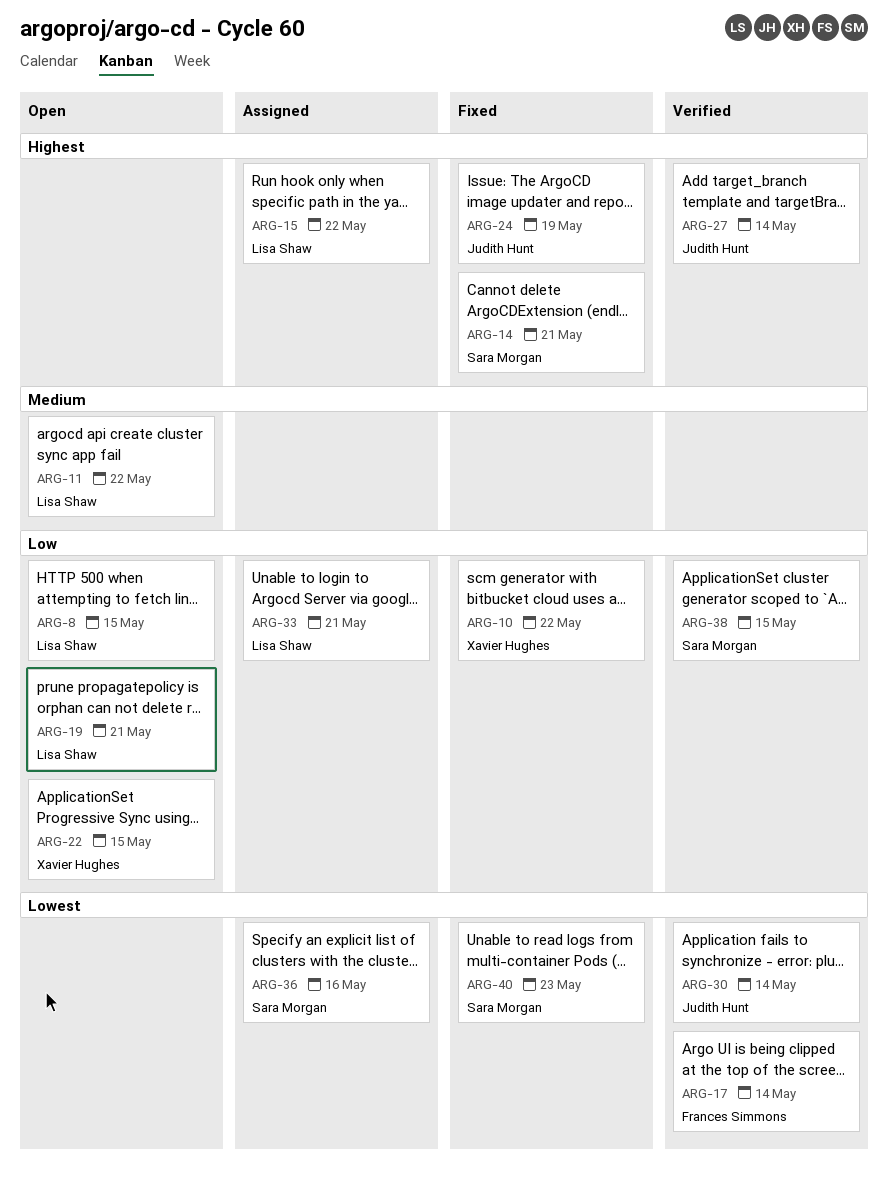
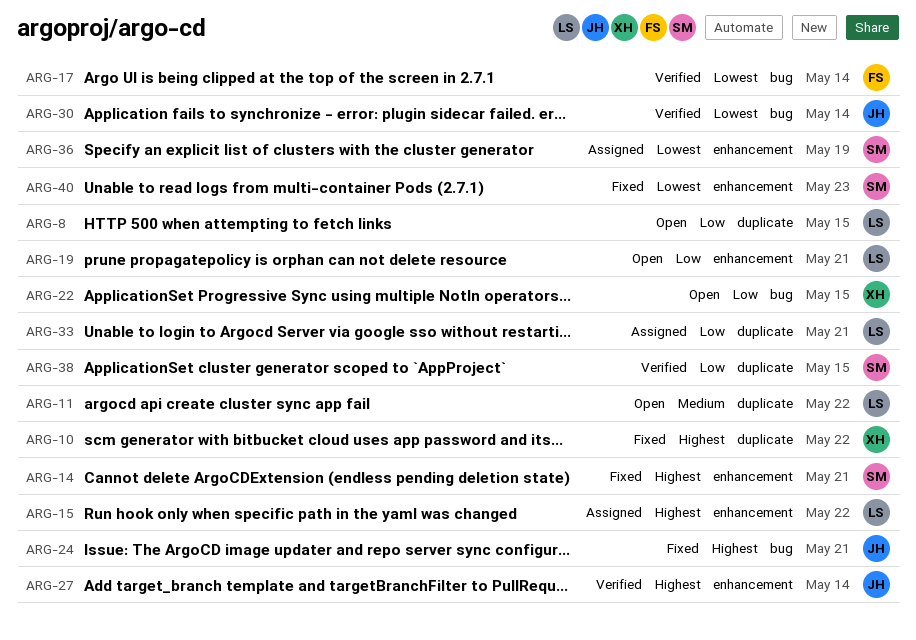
ARG-10, priority: Low -> Highest
ARG-24, due: May 19 -> May 21
ARG-36, due: May 16 -> May 19

